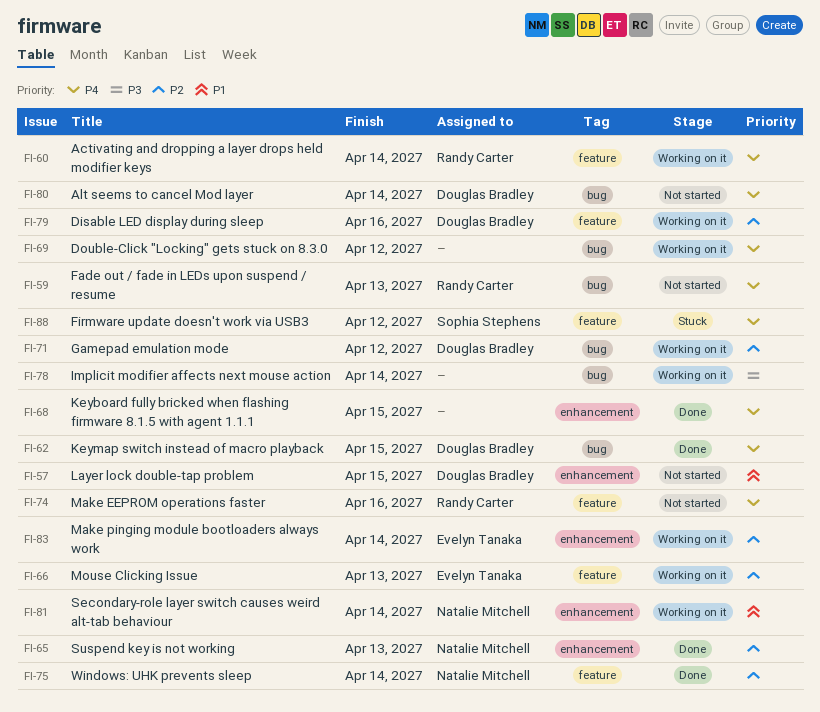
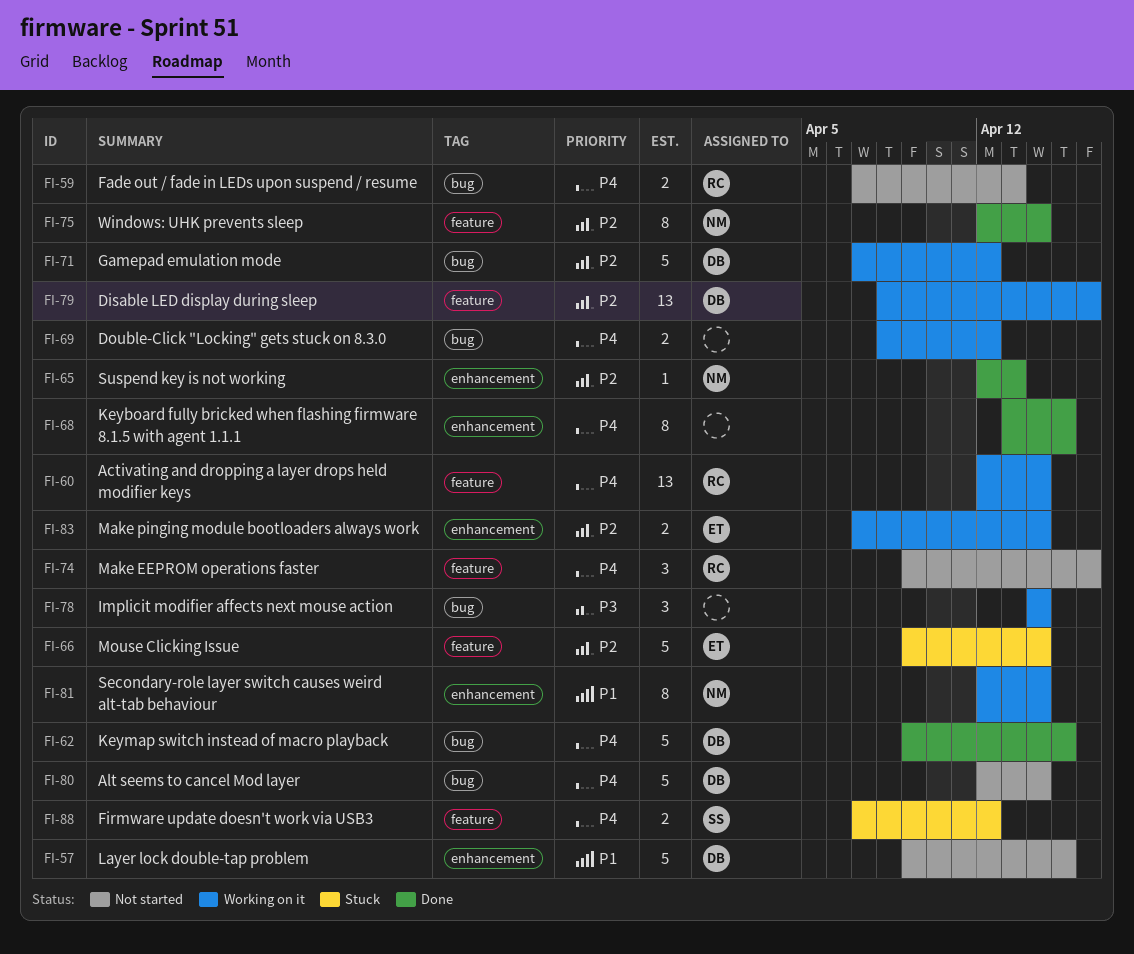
FI-66, status: Working on it -> Stuck
FI-66, due: Apr 13 -> Apr 14

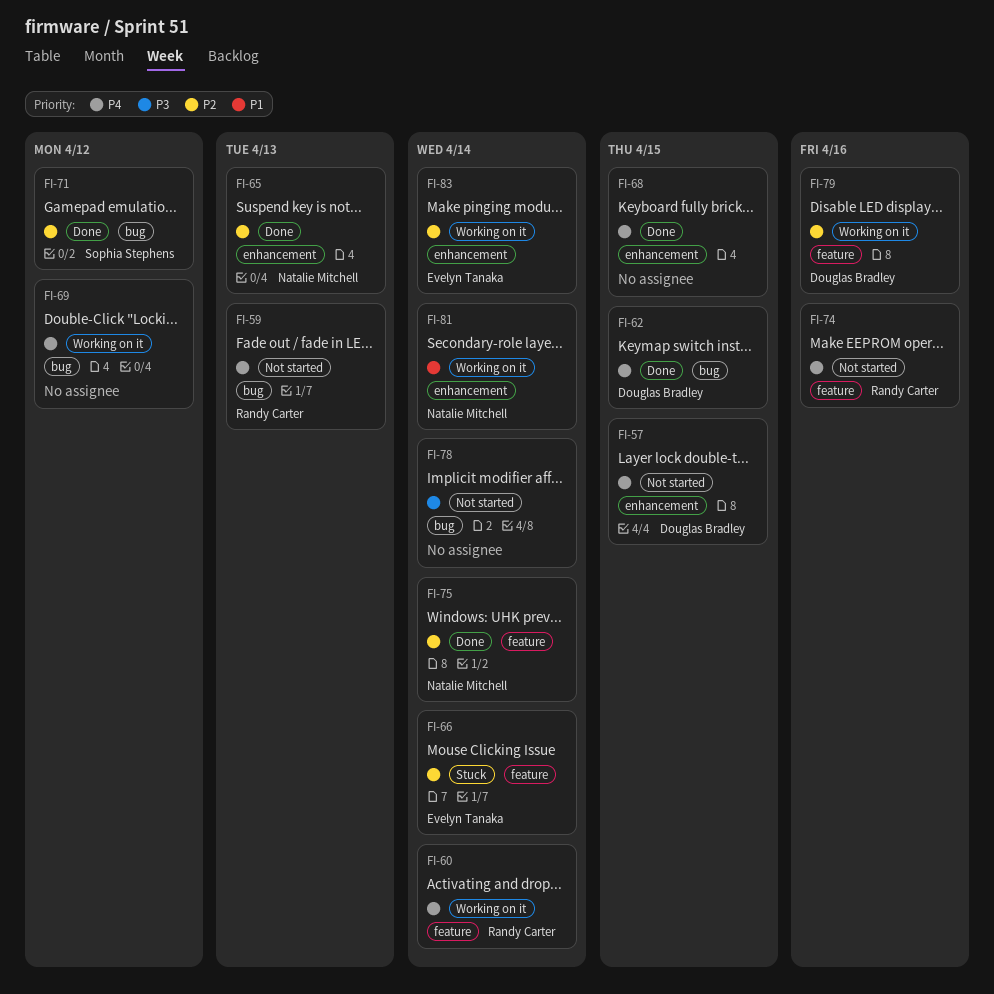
FI-57, priority: P1 -> P4
FI-71, status: Working on it -> Done
FI-71, owner: Douglas Bradley -> Sophia Stephens
FI-78, status: Working on it -> Not started
FI-80: present -> none
FI-88: present -> none

